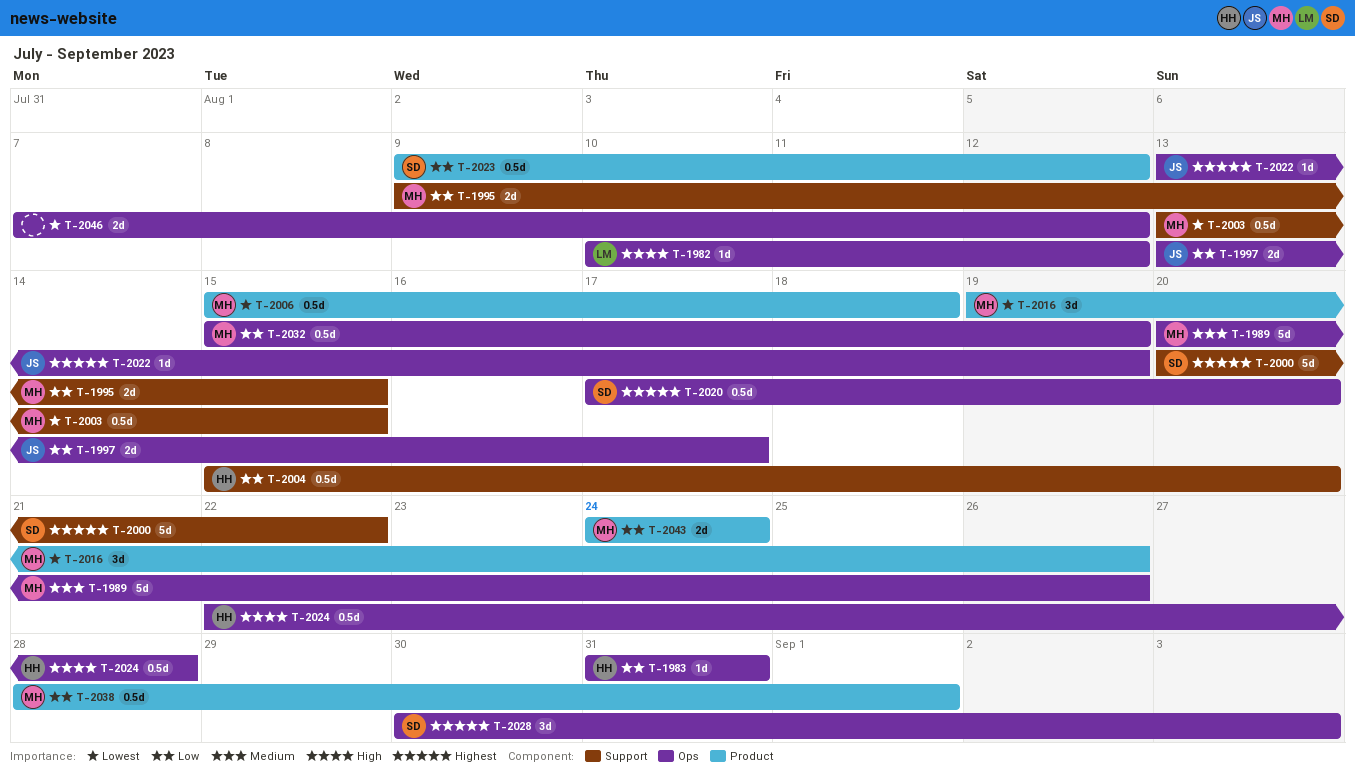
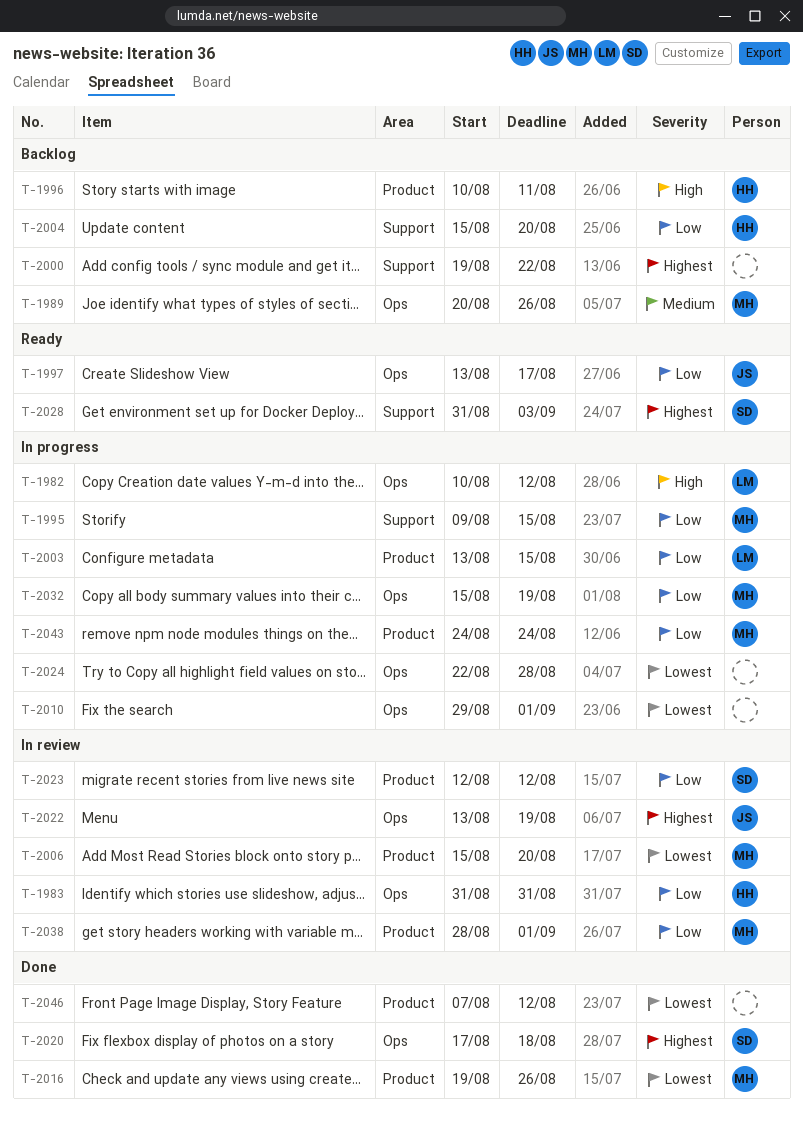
T-1996: none -> present
T-2000, owner: SD -> none
T-2000, start: Aug 20 -> Aug 19
T-2003, owner: MH -> LM
T-2003, priority: Lowest -> Low
T-2003, label: Support -> Product
T-2006, due: Aug 18 -> Aug 20
T-2010: none -> present
T-2020, due: Aug 20 -> Aug 18
T-2023, start: Aug 9 -> Aug 12
T-2024, owner: HH -> none
T-2024, priority: High -> Lowest
T-2028, label: Ops -> Support
T-2028, start: Aug 30 -> Aug 31
T-2046, label: Ops -> Product

